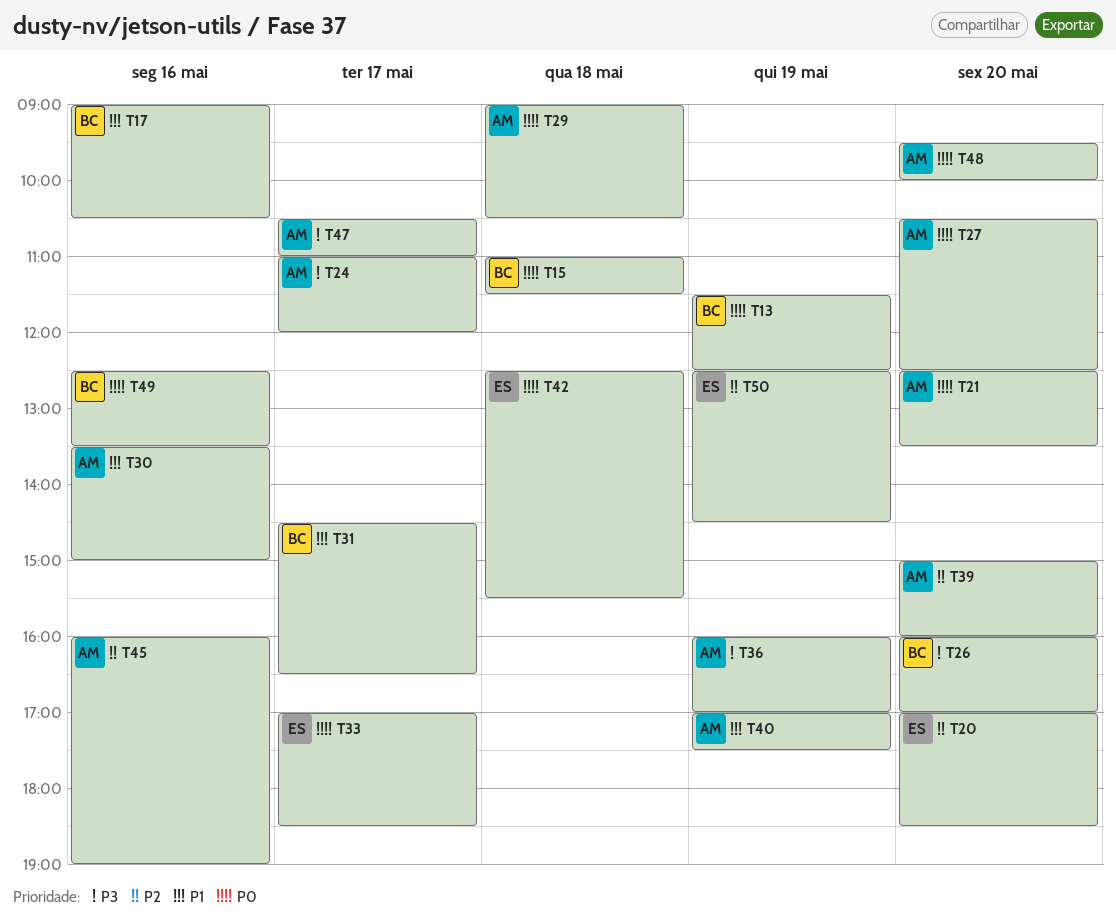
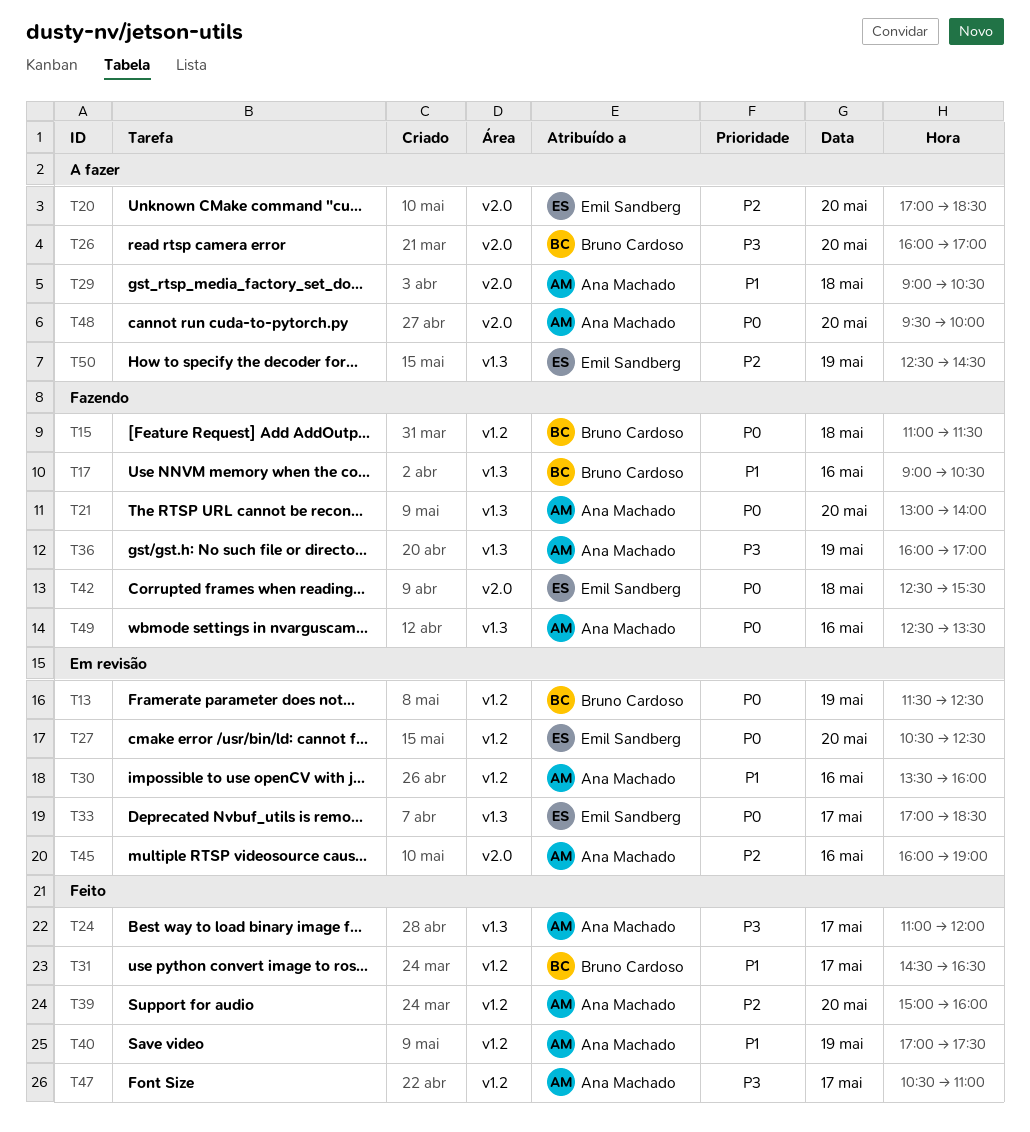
T21, begins: 12:30 -> 13:00
T21, ends: 13:30 -> 14:00
T27, owner: Ana Machado -> Emil Sandberg
T29, priority: P0 -> P1
T30, ends: 15:00 -> 16:00
T49, owner: Bruno Cardoso -> Ana Machado

